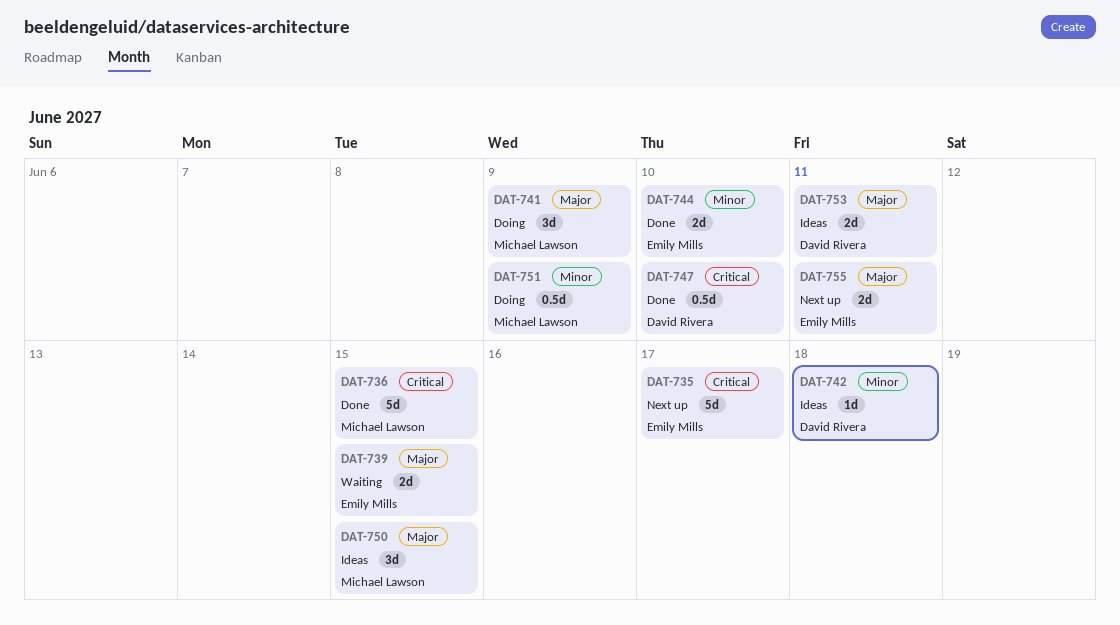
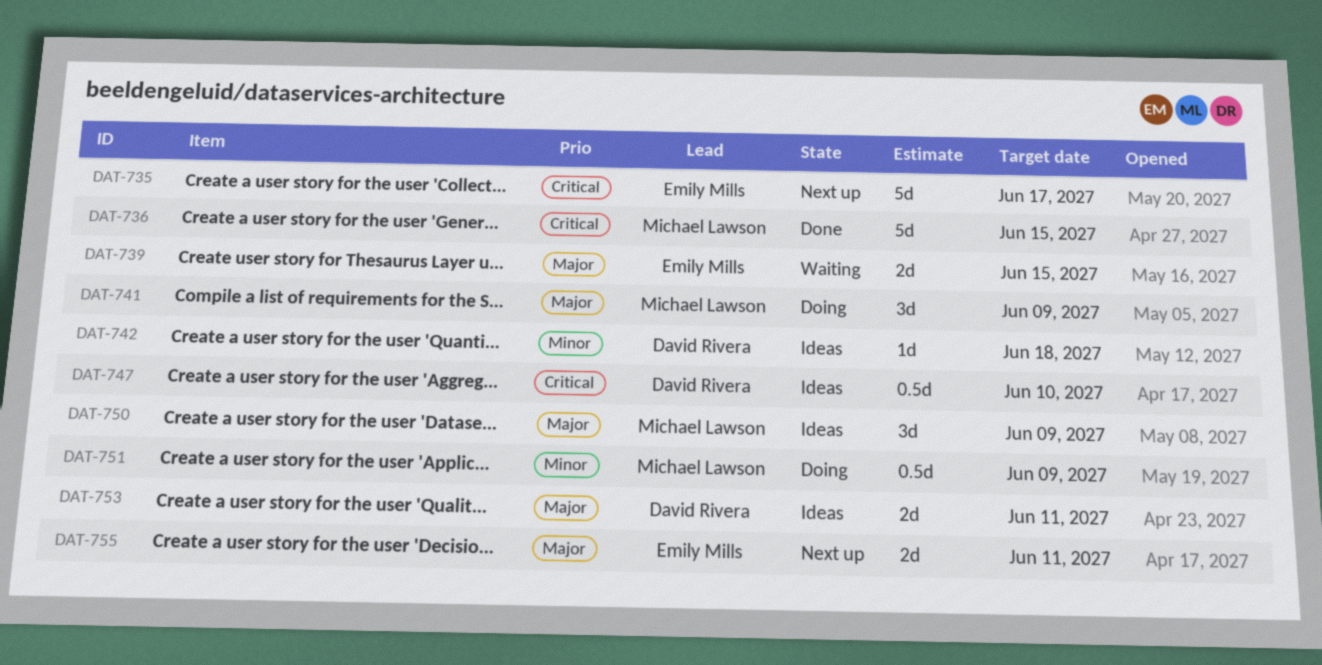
DAT-744: present -> none
DAT-747, status: Done -> Ideas
DAT-750, due: Jun 15 -> Jun 9

